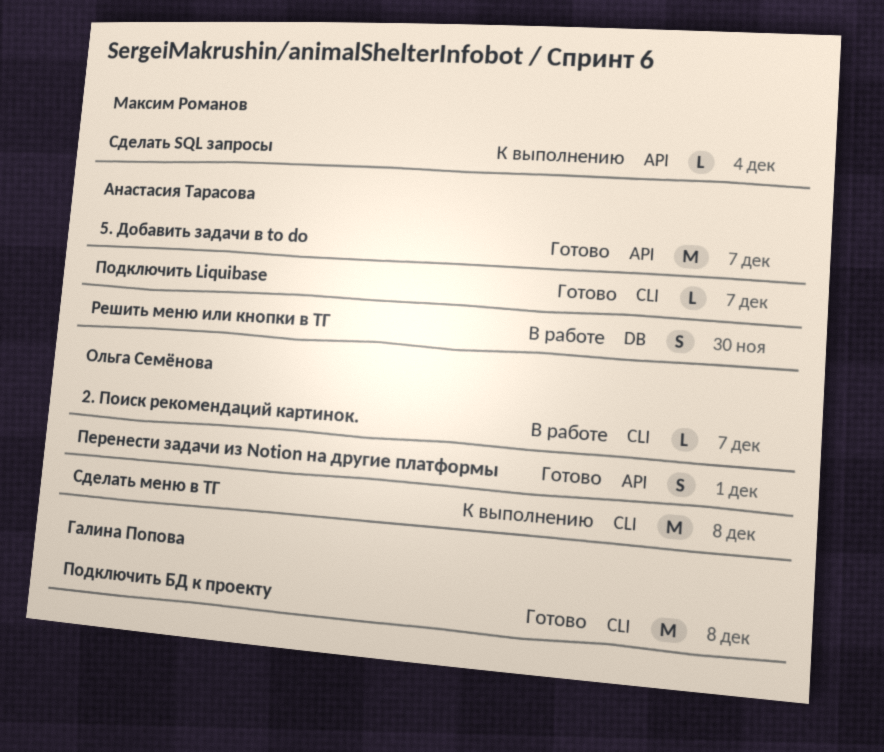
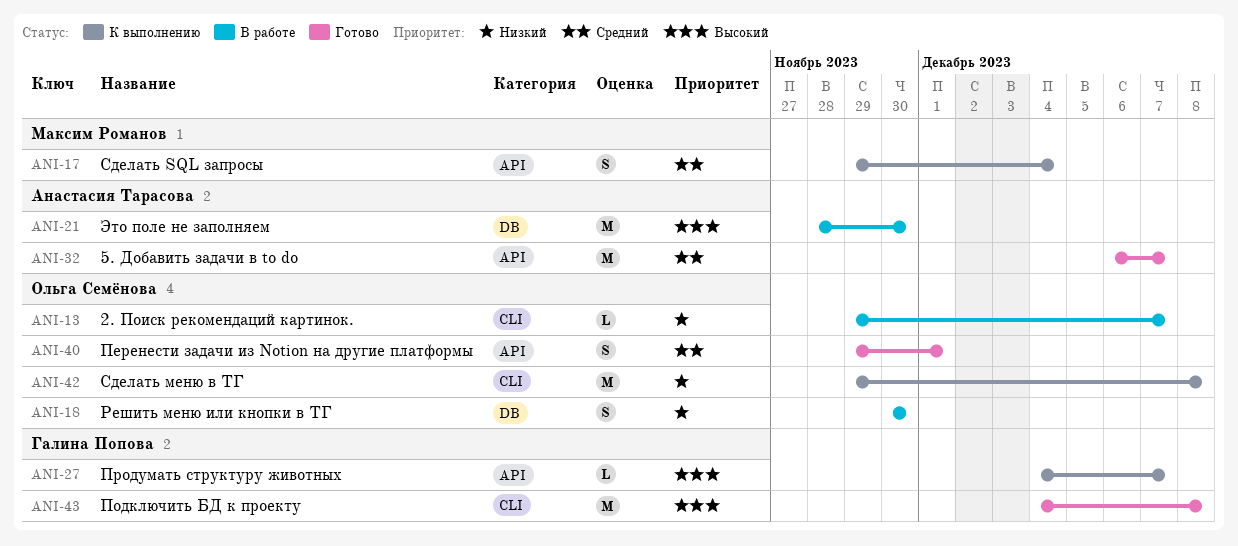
Подключить Liquibase: present -> none
Продумать структуру животных: none -> present
Решить меню или кнопки в ТГ, owner: Анастасия Тарасова -> Ольга Семёнова
Сделать SQL запросы, estimate: L -> S
Это поле не заполняем: none -> present

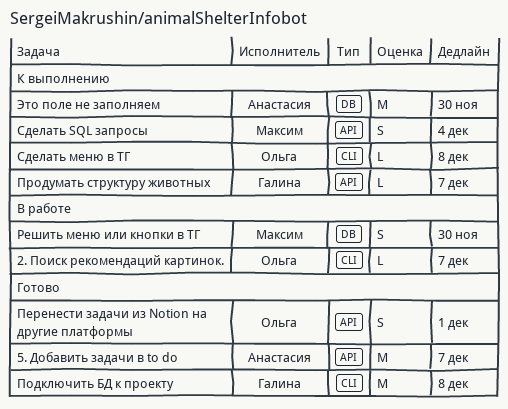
Решить меню или кнопки в ТГ, owner: Ольга Семёнова -> Максим Романов
Сделать меню в ТГ, estimate: M -> L
Это поле не заполняем, status: В работе -> К выполнению

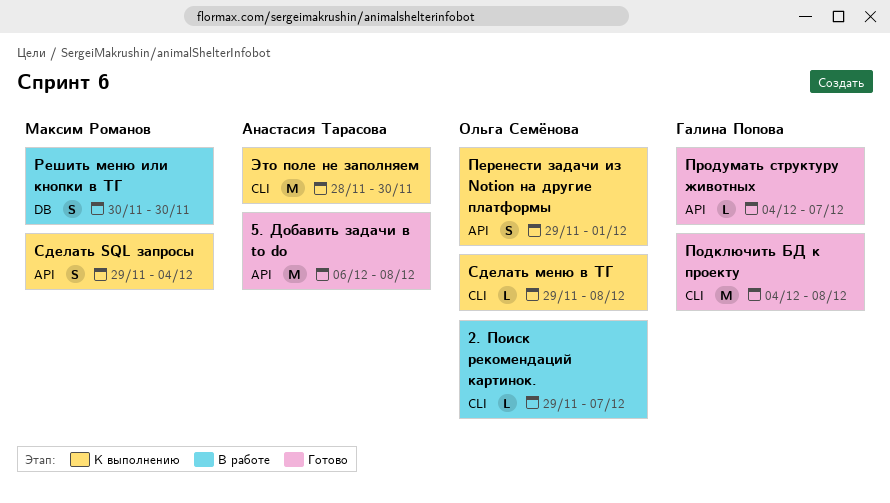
5. Добавить задачи в to do, due: Dec 7 -> Dec 8
Перенести задачи из Notion на другие платформы, status: Готово -> К выполнению
Продумать структуру животных, status: К выполнению -> Готово
Это поле не заполняем, label: DB -> CLI

